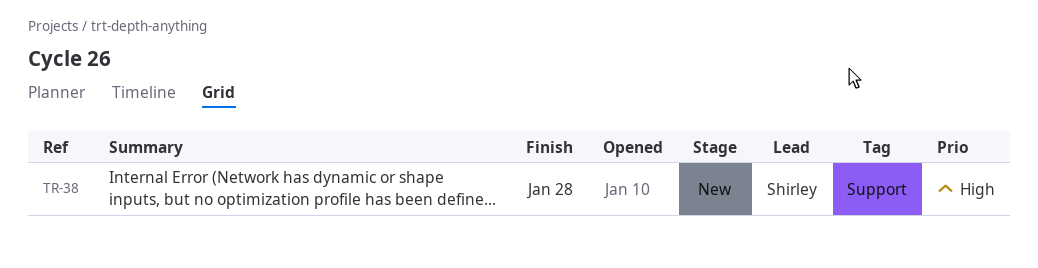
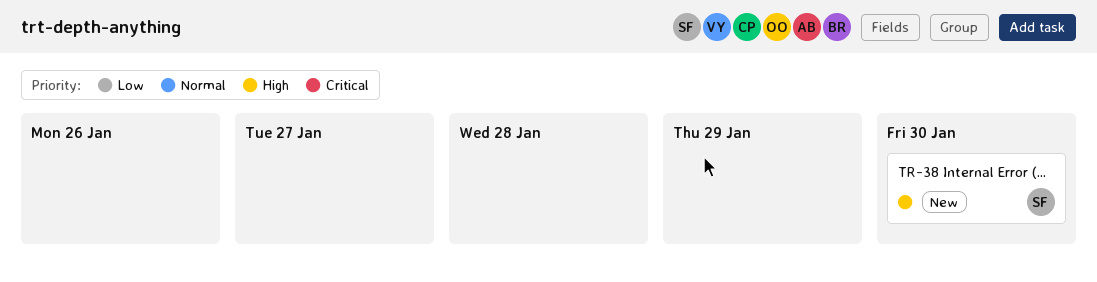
TR-38, due: Jan 28 -> Jan 30

